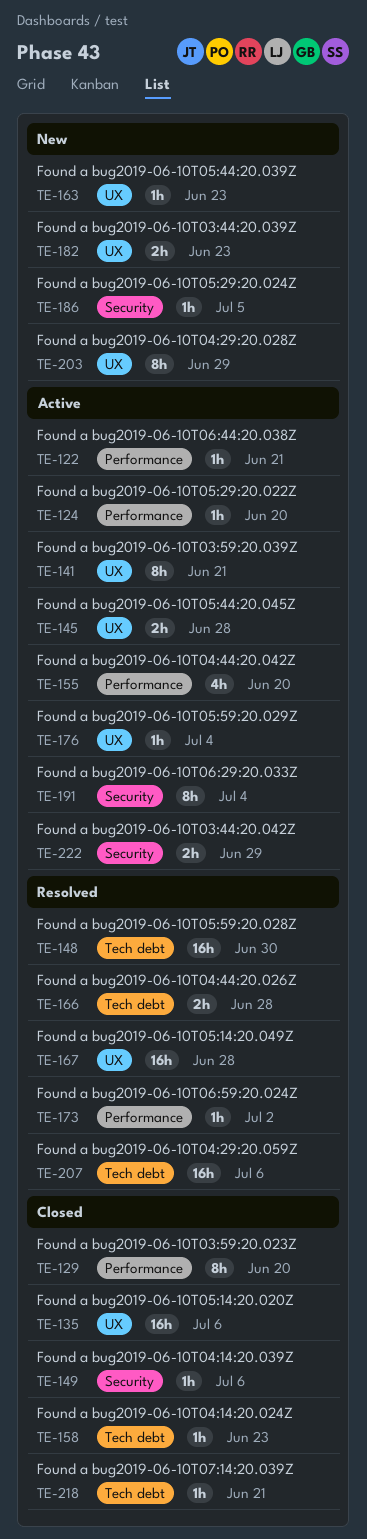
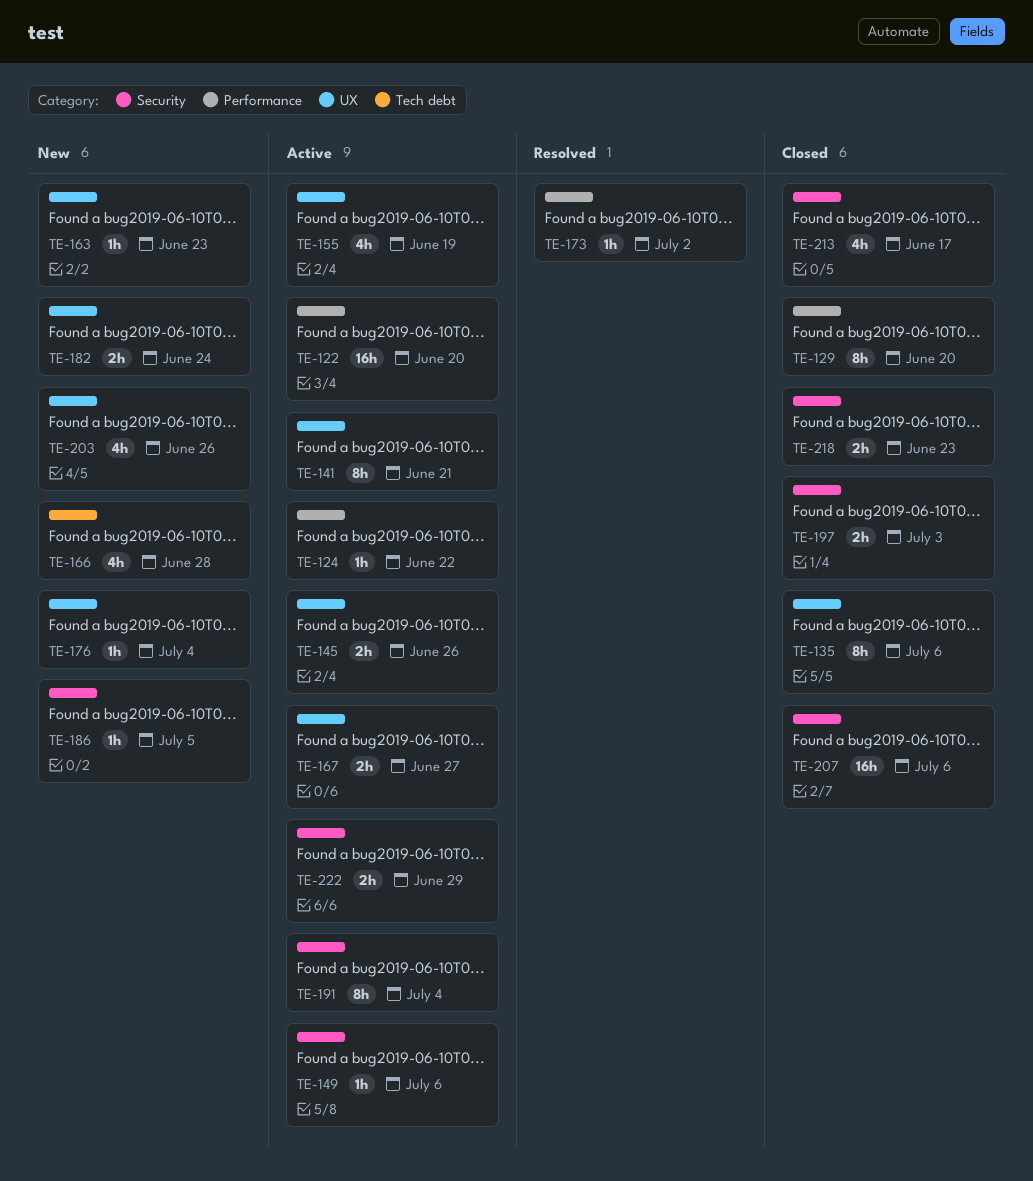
TE-122, estimate: 1h -> 16h
TE-122, due: Jun 21 -> Jun 20
TE-124, due: Jun 20 -> Jun 22
TE-135, estimate: 16h -> 8h
TE-145, due: Jun 28 -> Jun 26
TE-148: present -> none
TE-149, status: Closed -> Active
TE-155, label: Performance -> UX
TE-155, due: Jun 20 -> Jun 19
TE-158: present -> none
TE-166, status: Resolved -> New
TE-166, estimate: 2h -> 4h
TE-167, status: Resolved -> Active
TE-167, estimate: 16h -> 2h
TE-167, due: Jun 28 -> Jun 27
TE-176, status: Active -> New
TE-182, due: Jun 23 -> Jun 24
TE-197: none -> present
TE-203, estimate: 8h -> 4h
TE-203, due: Jun 29 -> Jun 26
TE-207, status: Resolved -> Closed
TE-207, label: Tech debt -> Security
TE-213: none -> present
TE-218, label: Tech debt -> Security
TE-218, estimate: 1h -> 2h
TE-218, due: Jun 21 -> Jun 23

